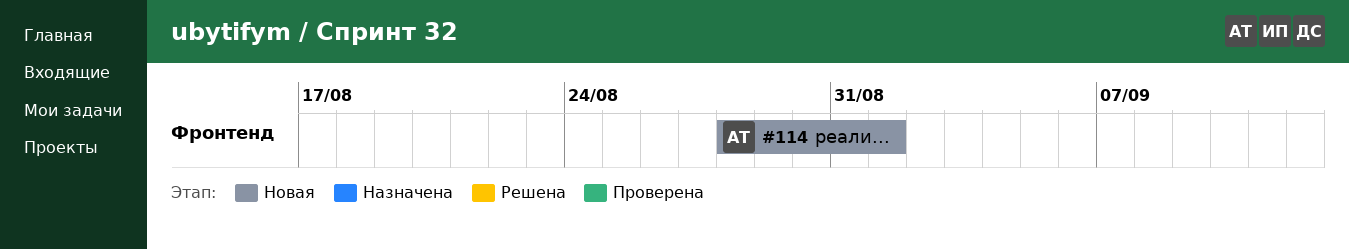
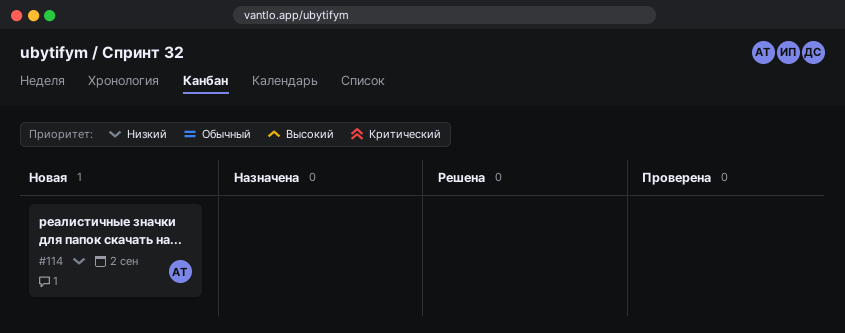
#114, due: Sep 1 -> Sep 2

